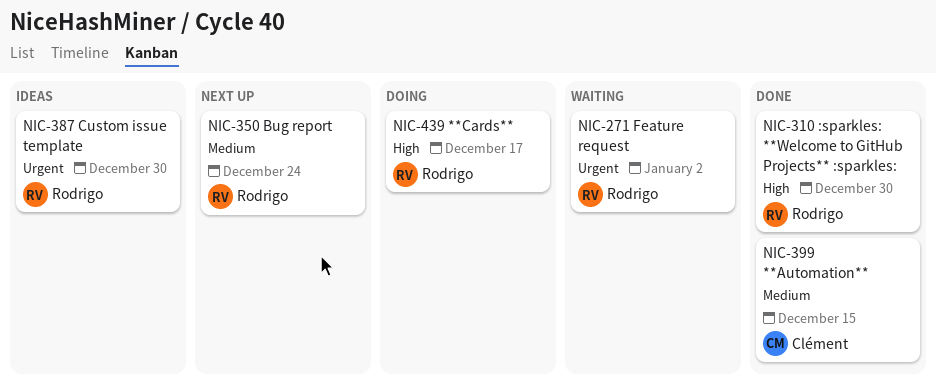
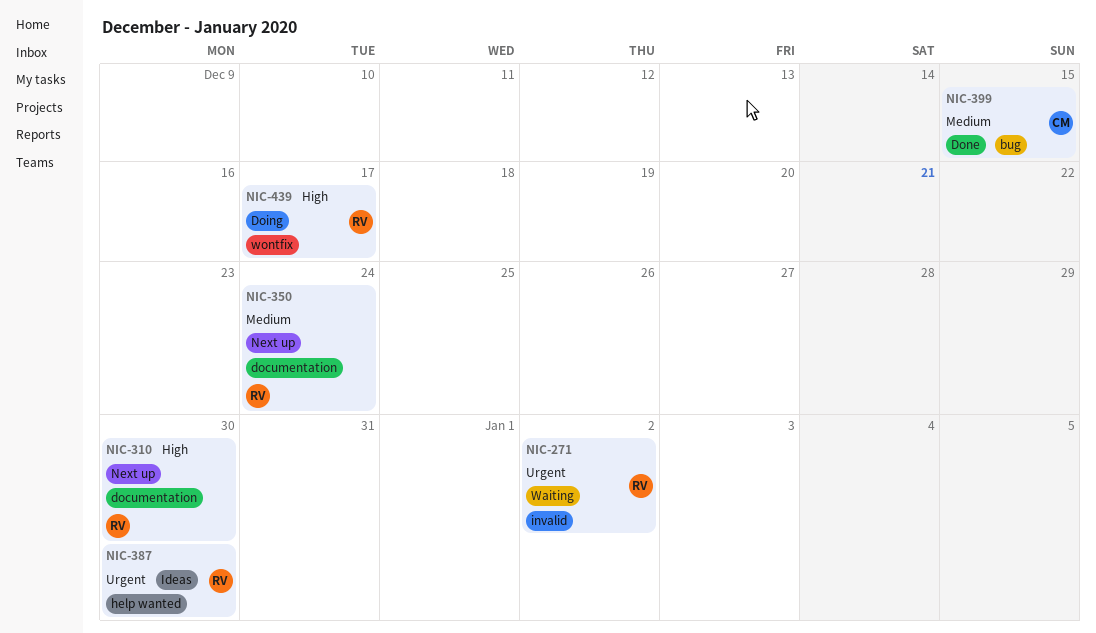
NIC-310, status: Done -> Next up

